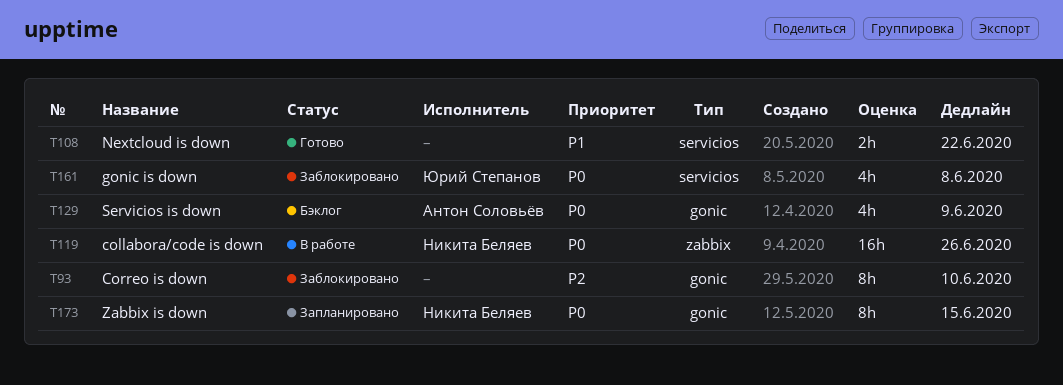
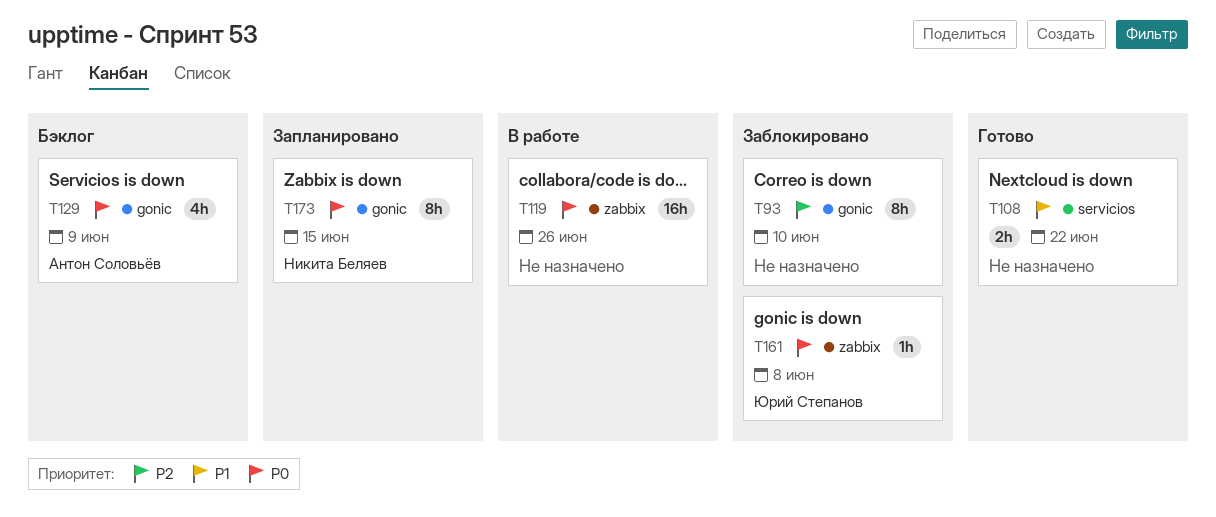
T119, owner: Никита Беляев -> none
T161, label: servicios -> zabbix
T161, estimate: 4h -> 1h

